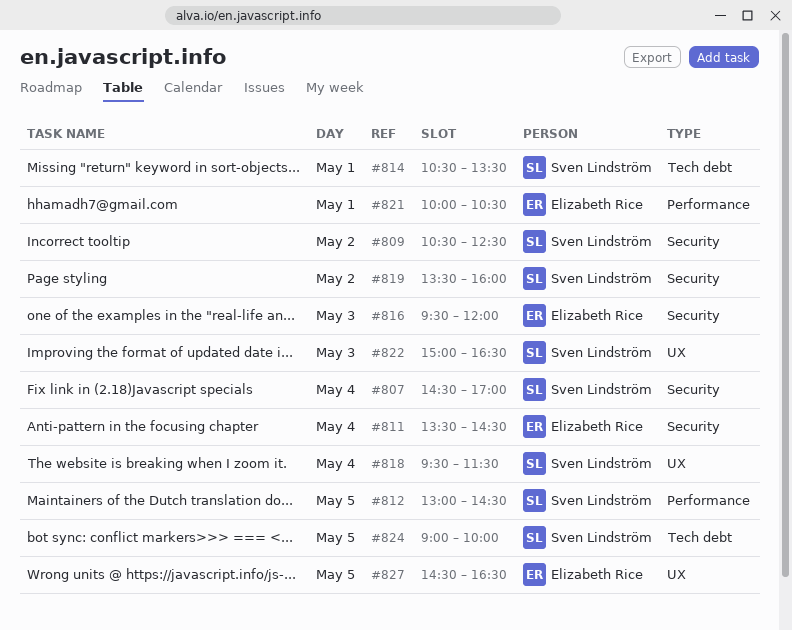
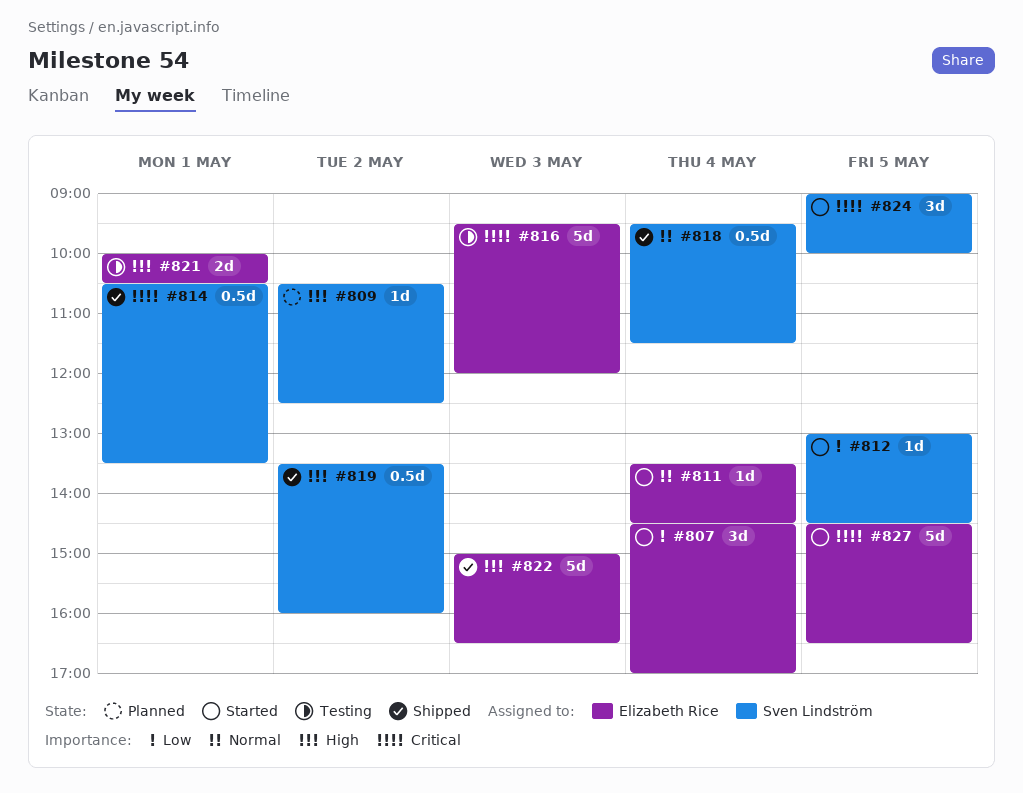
#807, owner: Sven Lindström -> Elizabeth Rice
#822, owner: Sven Lindström -> Elizabeth Rice

